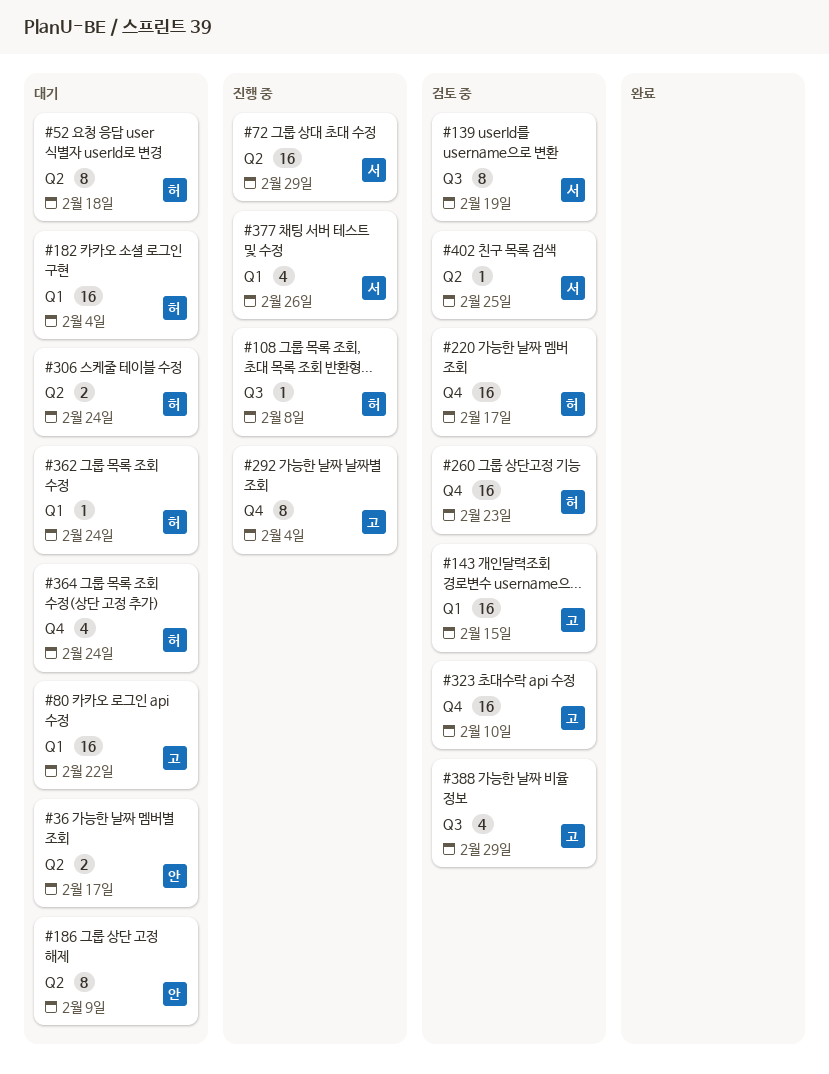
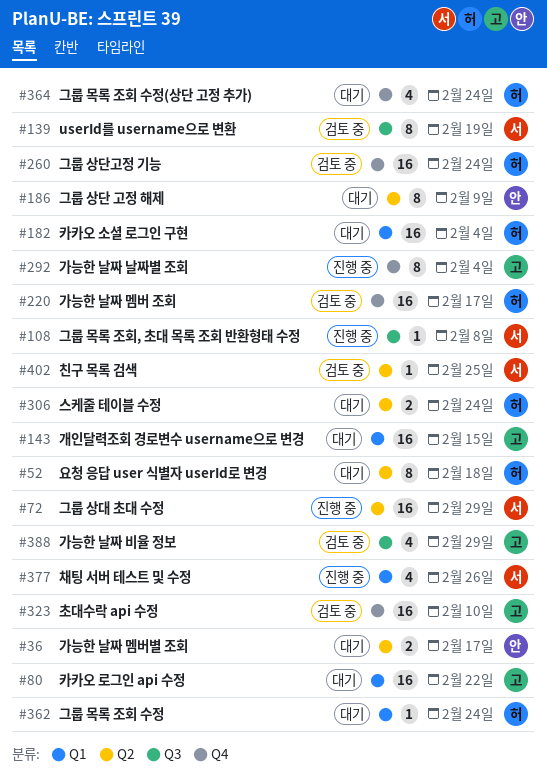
#108, owner: 허 -> 서
#143, status: 검토 중 -> 대기
#260, due: Feb 23 -> Feb 24

